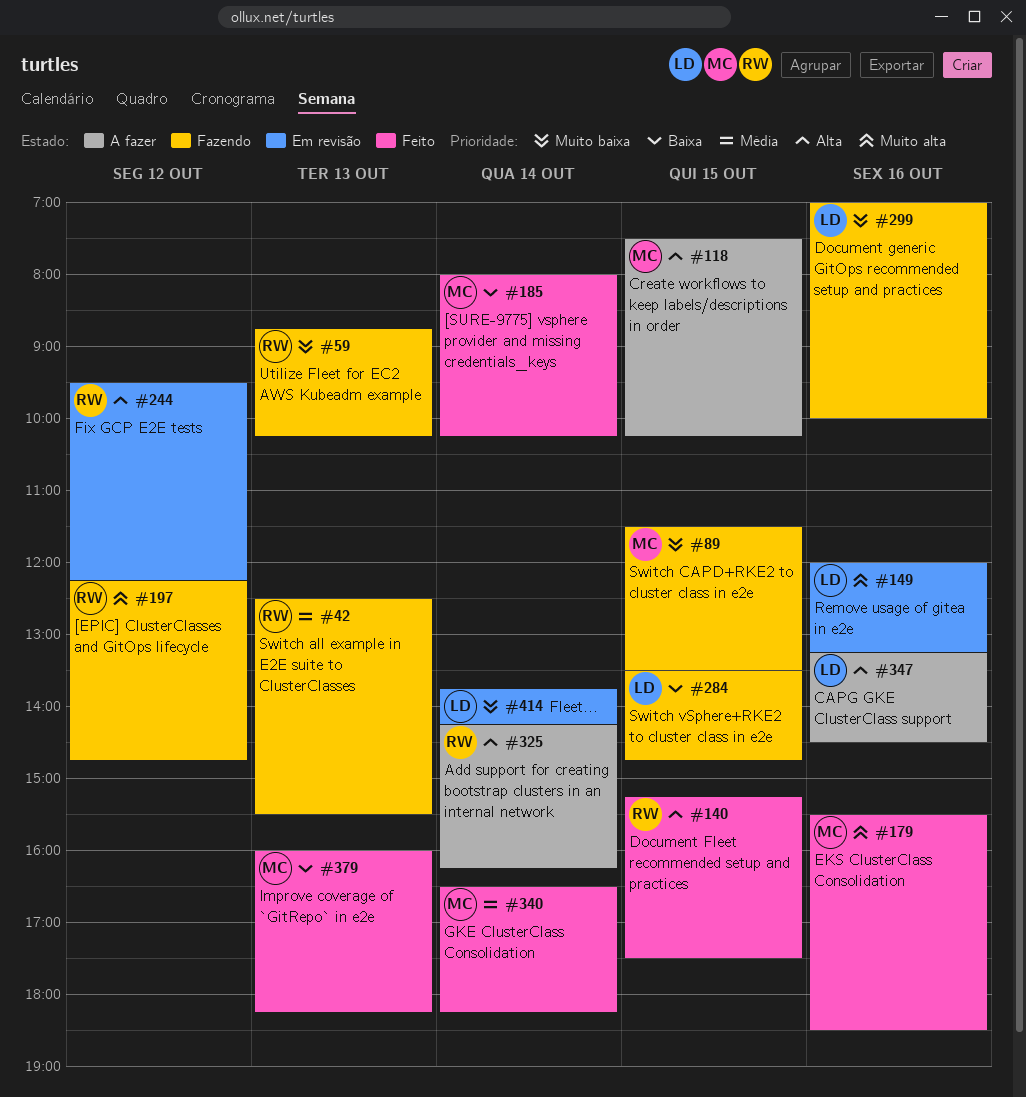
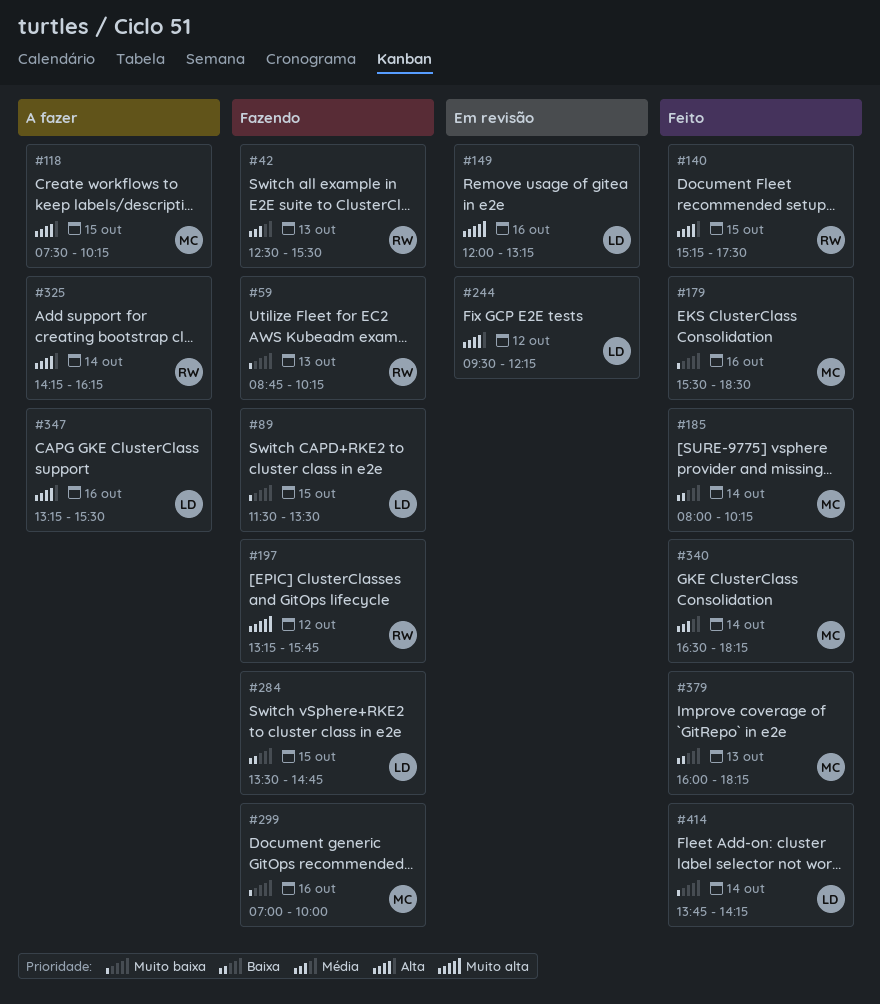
#89, owner: MC -> LD
#179, priority: Muito alta -> Muito baixa
#197, begins: 12:15 -> 13:15
#197, ends: 14:45 -> 15:45
#244, owner: RW -> LD
#299, owner: LD -> MC
#347, ends: 14:30 -> 15:30
#414, status: Em revisão -> Feito

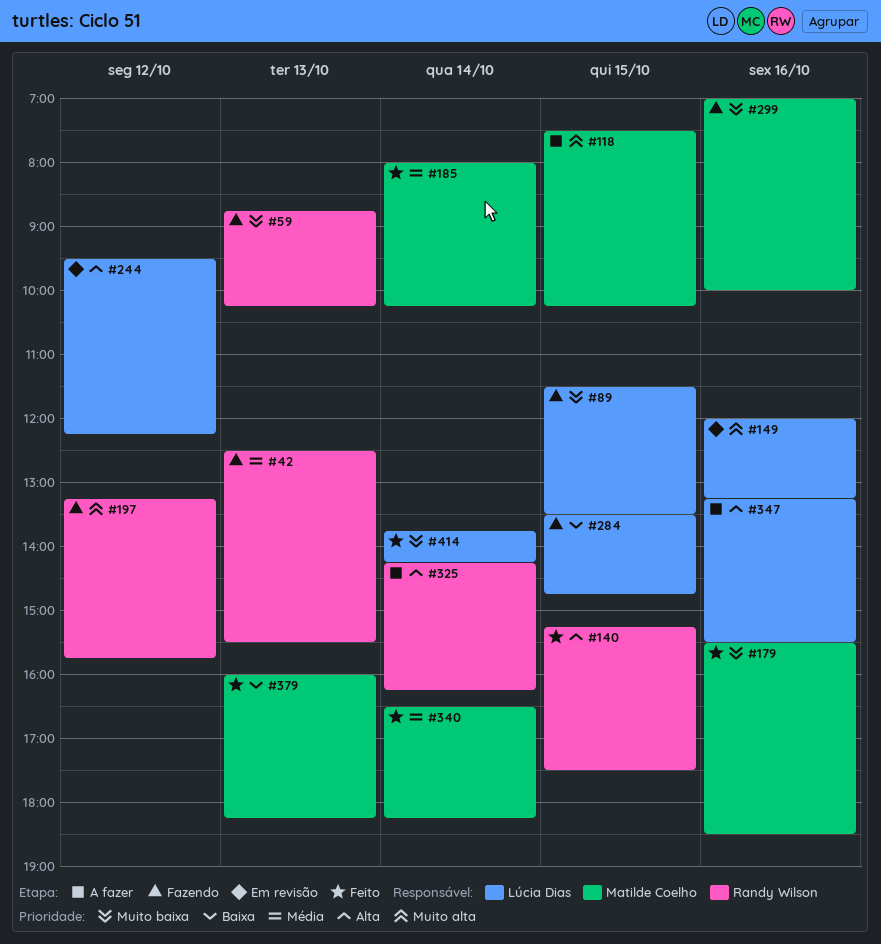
#118, priority: Alta -> Muito alta
#185, priority: Baixa -> Média

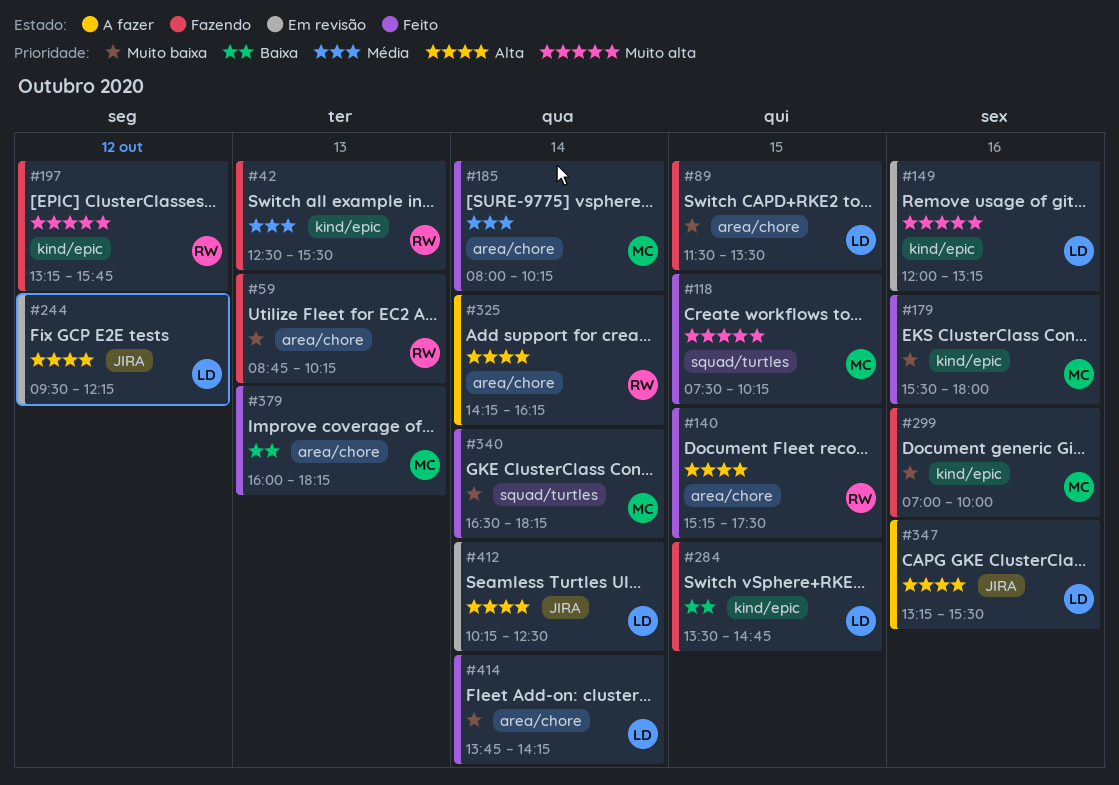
#118, status: A fazer -> Feito
#179, ends: 18:30 -> 18:00
#340, priority: Média -> Muito baixa
#412: none -> present

